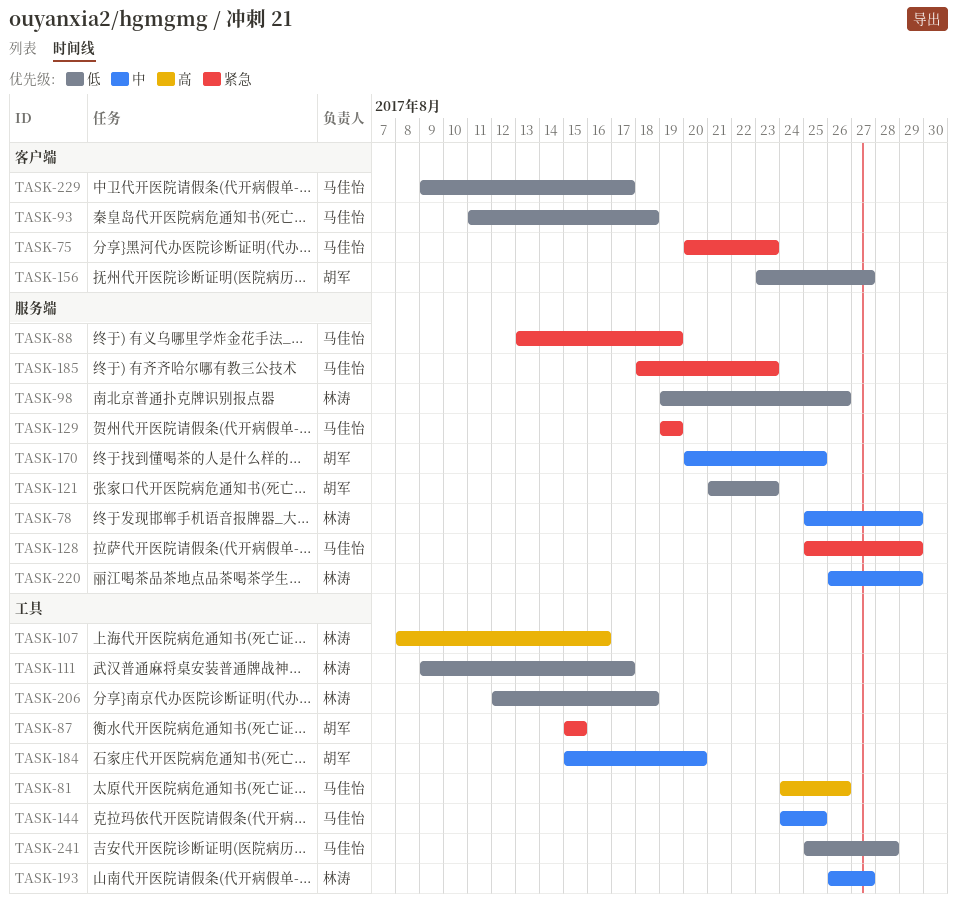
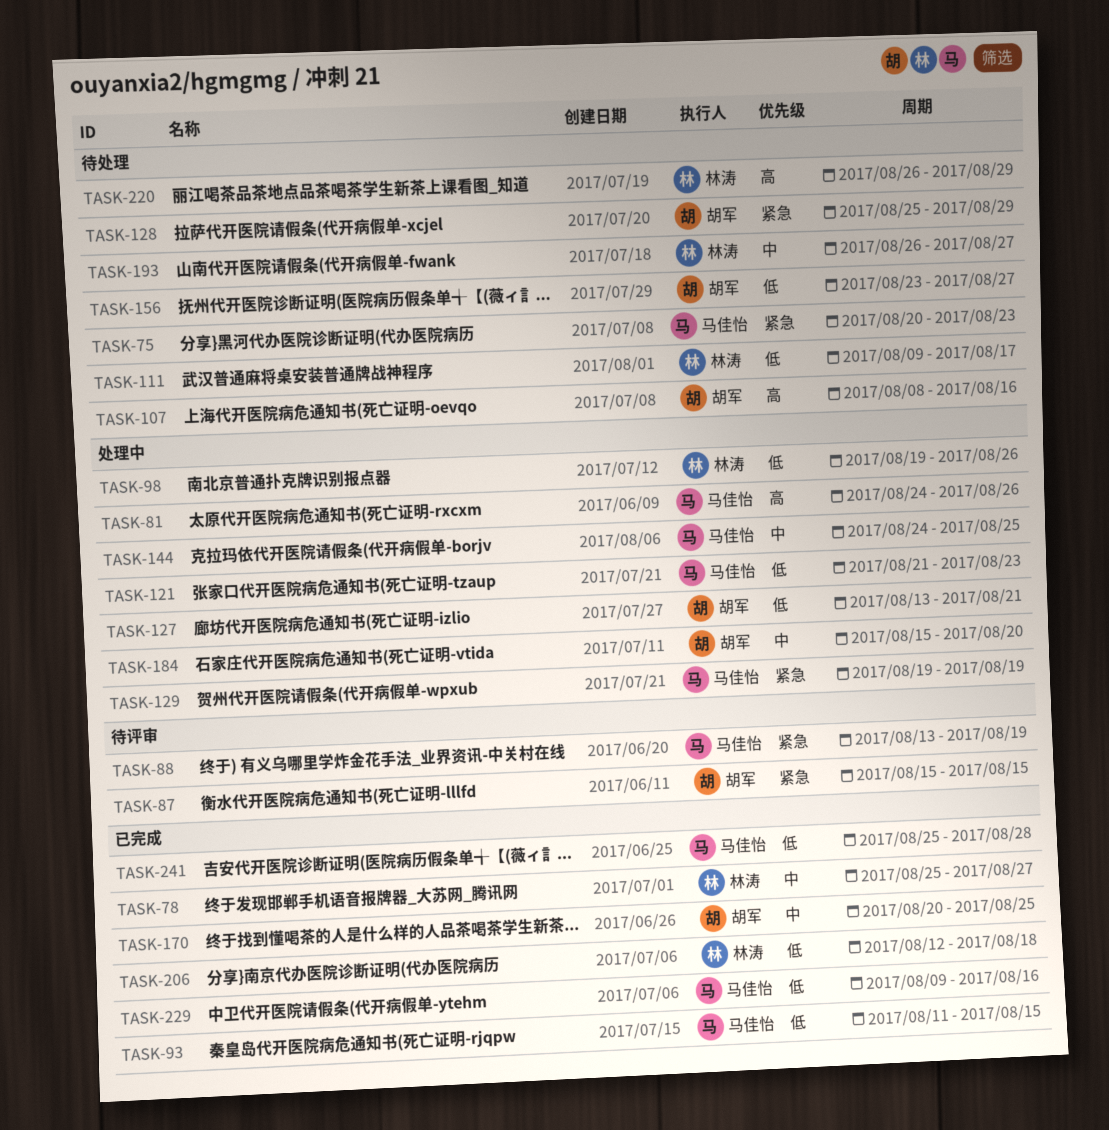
TASK-78, due: Aug 29 -> Aug 27
TASK-93, due: Aug 18 -> Aug 15
TASK-107, owner: 林涛 -> 胡军
TASK-121, owner: 胡军 -> 马佳怡
TASK-127: none -> present
TASK-128, owner: 马佳怡 -> 胡军
TASK-185: present -> none
TASK-220, priority: 中 -> 高
TASK-229, due: Aug 17 -> Aug 16

